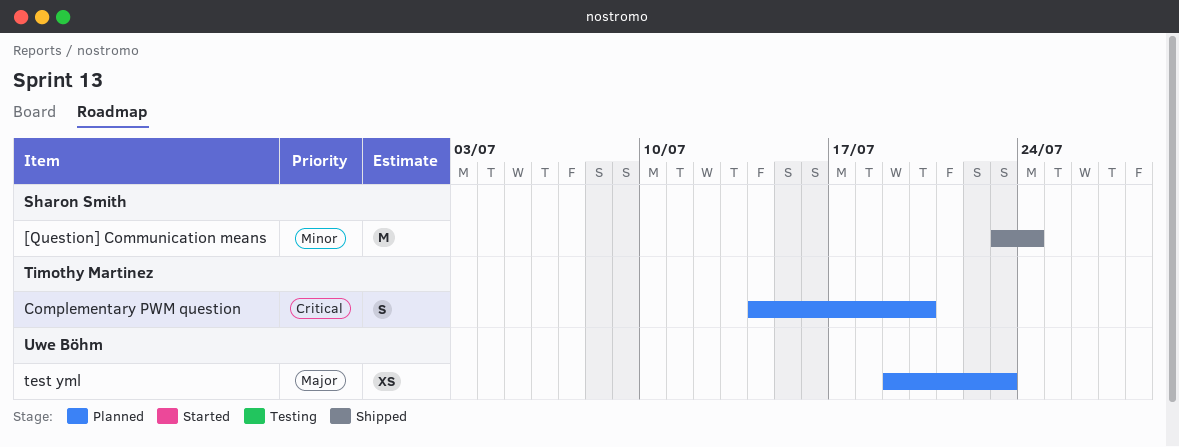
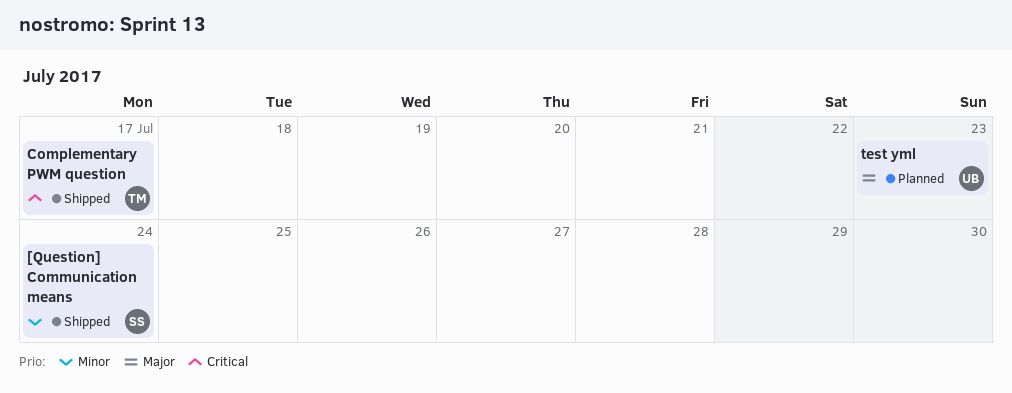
Complementary PWM question, status: Planned -> Shipped
Complementary PWM question, due: Jul 20 -> Jul 17

